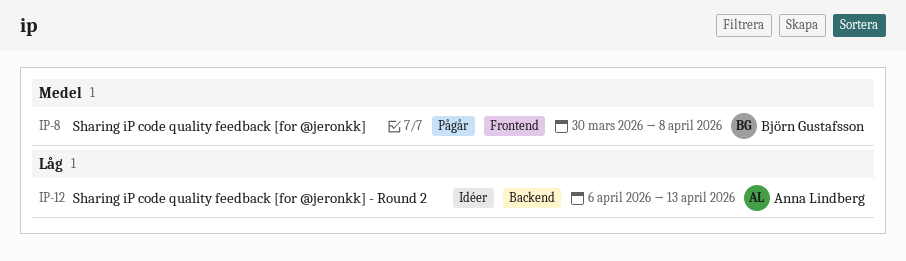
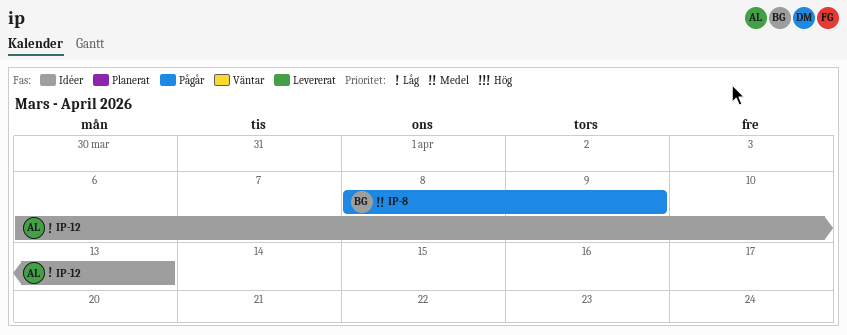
IP-8, start: Mar 30 -> Apr 8
IP-8, due: Apr 8 -> Apr 9

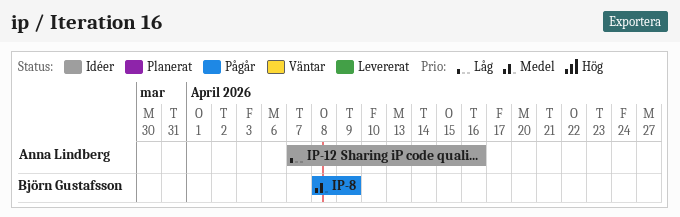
IP-12, start: Apr 6 -> Apr 7
IP-12, due: Apr 13 -> Apr 16

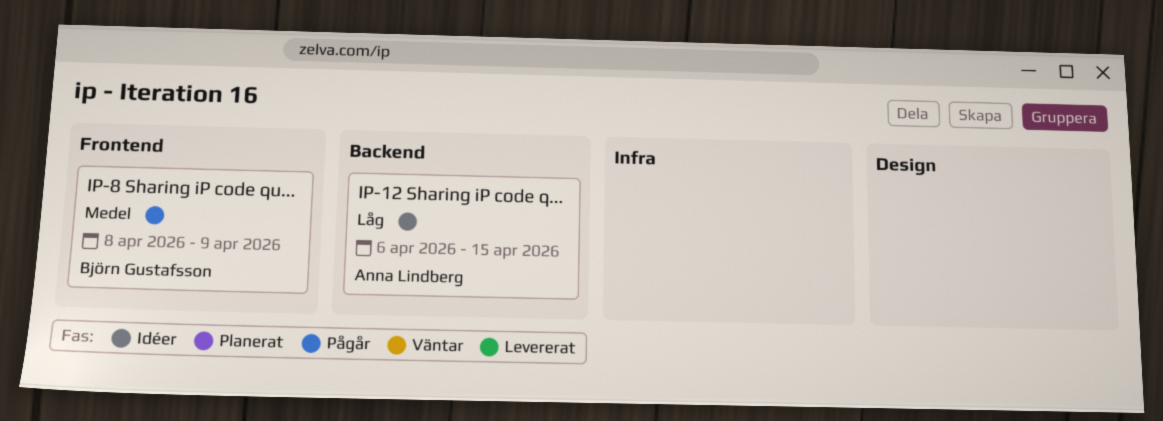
IP-12, start: Apr 7 -> Apr 6
IP-12, due: Apr 16 -> Apr 15

